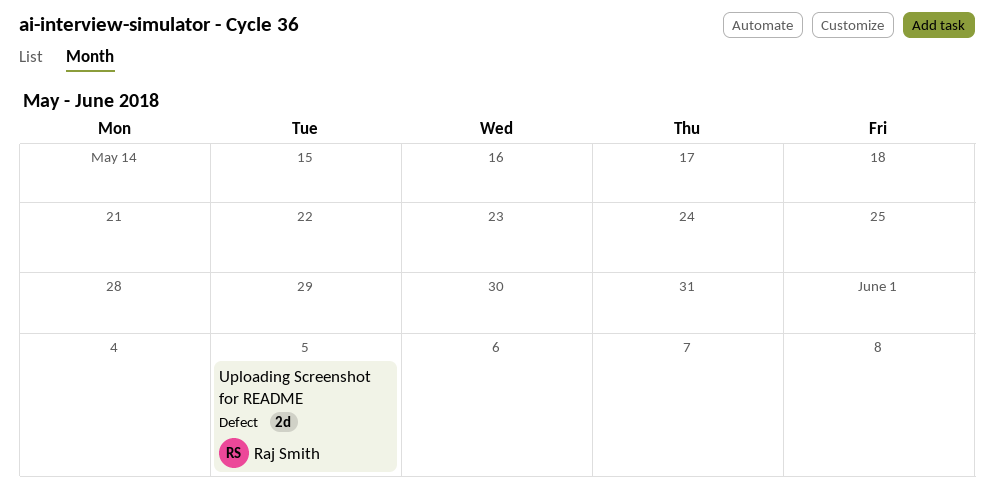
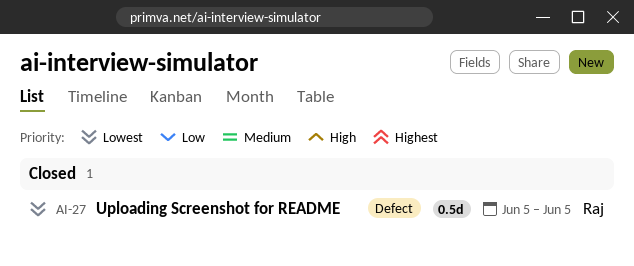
Uploading Screenshot for README, estimate: 2d -> 0.5d

